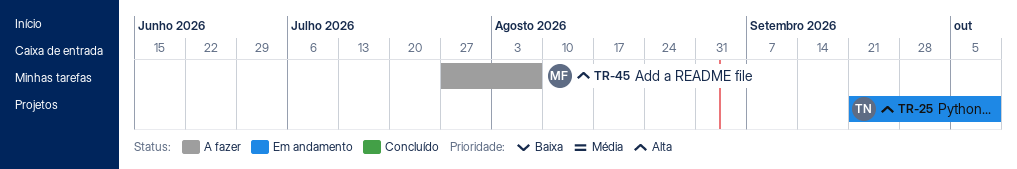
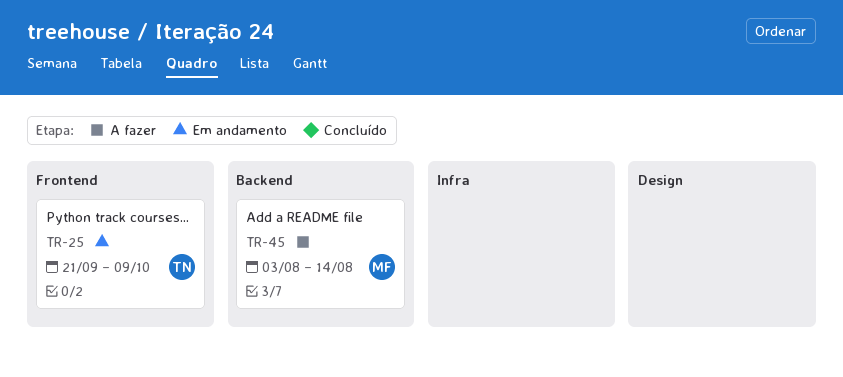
TR-45, start: Jul 27 -> Aug 3
TR-45, due: Aug 7 -> Aug 14

